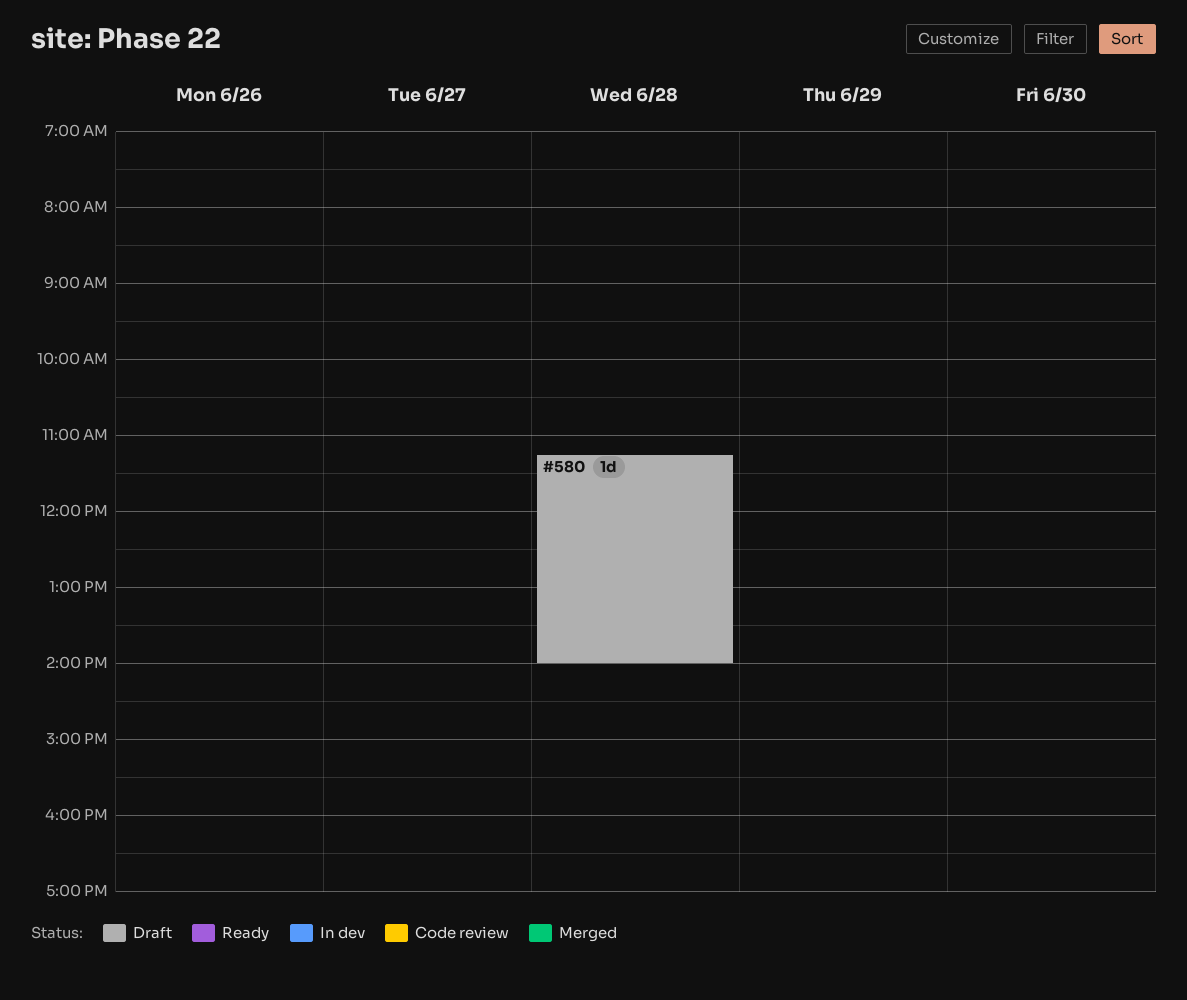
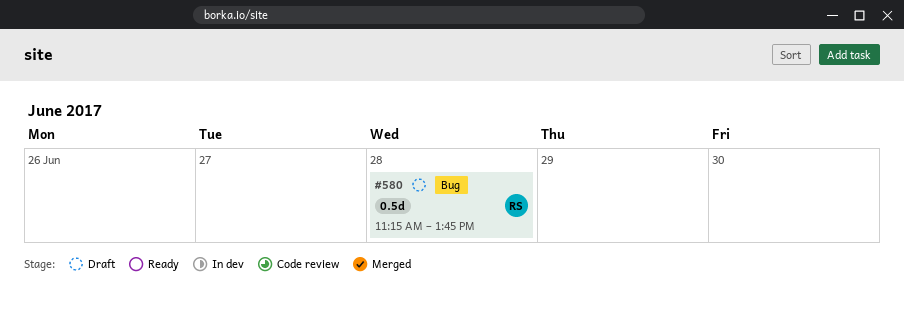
#580, estimate: 1d -> 0.5d
#580, ends: 14:00 -> 13:45

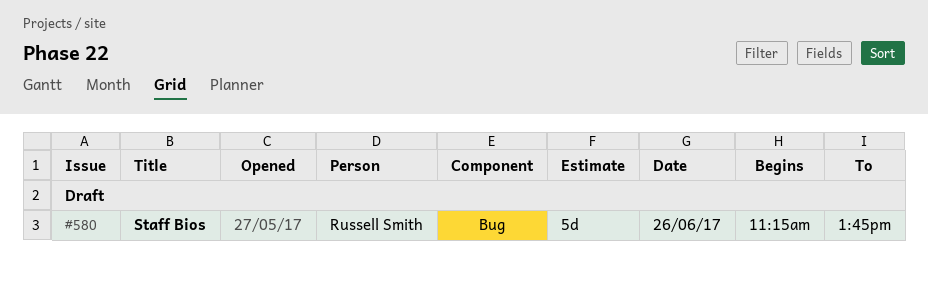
#580, estimate: 0.5d -> 5d
#580, day: Jun 28 -> Jun 26

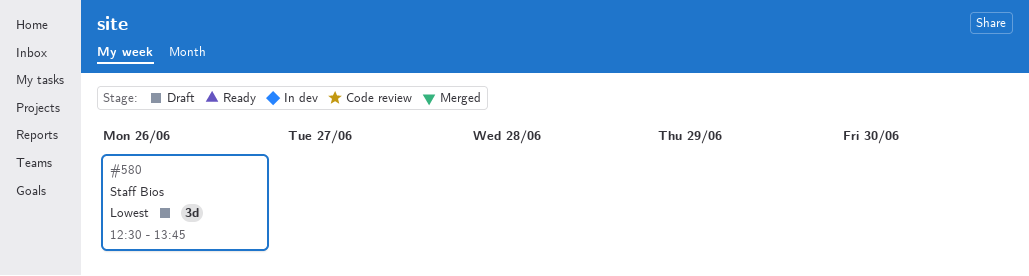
#580, estimate: 5d -> 3d
#580, begins: 11:15 -> 12:30

